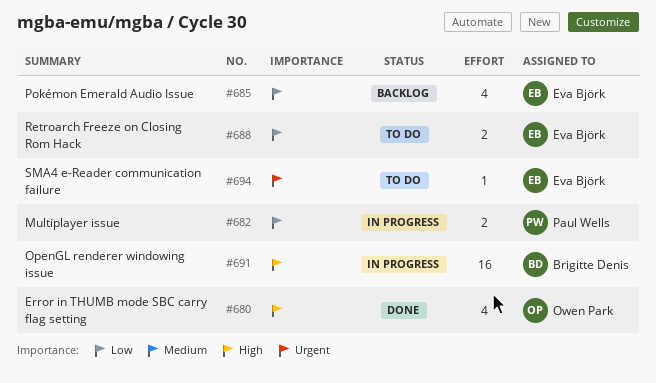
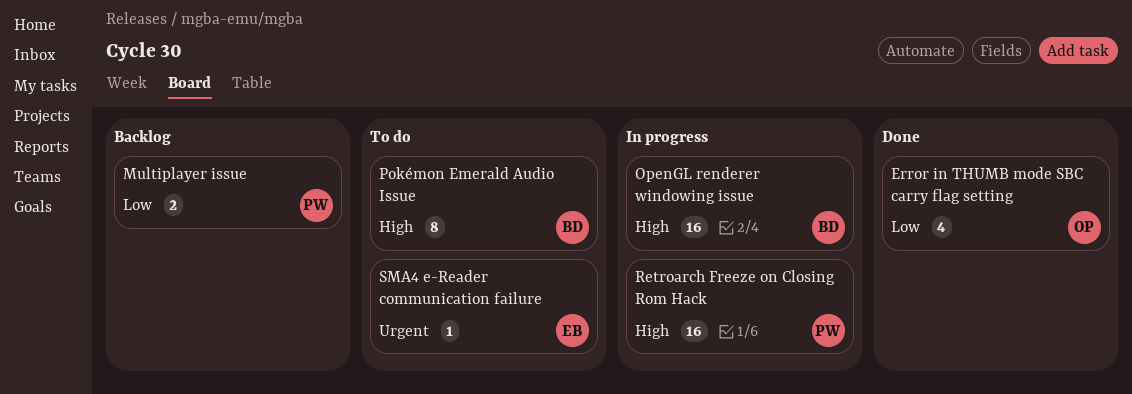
Error in THUMB mode SBC carry flag setting, priority: High -> Low
Multiplayer issue, status: In progress -> Backlog
Pokémon Emerald Audio Issue, status: Backlog -> To do
Pokémon Emerald Audio Issue, owner: Eva Björk -> Brigitte Denis
Pokémon Emerald Audio Issue, priority: Low -> High
Pokémon Emerald Audio Issue, estimate: 4 -> 8
Retroarch Freeze on Closing Rom Hack, status: To do -> In progress
Retroarch Freeze on Closing Rom Hack, owner: Eva Björk -> Paul Wells
Retroarch Freeze on Closing Rom Hack, priority: Low -> High
Retroarch Freeze on Closing Rom Hack, estimate: 2 -> 16

